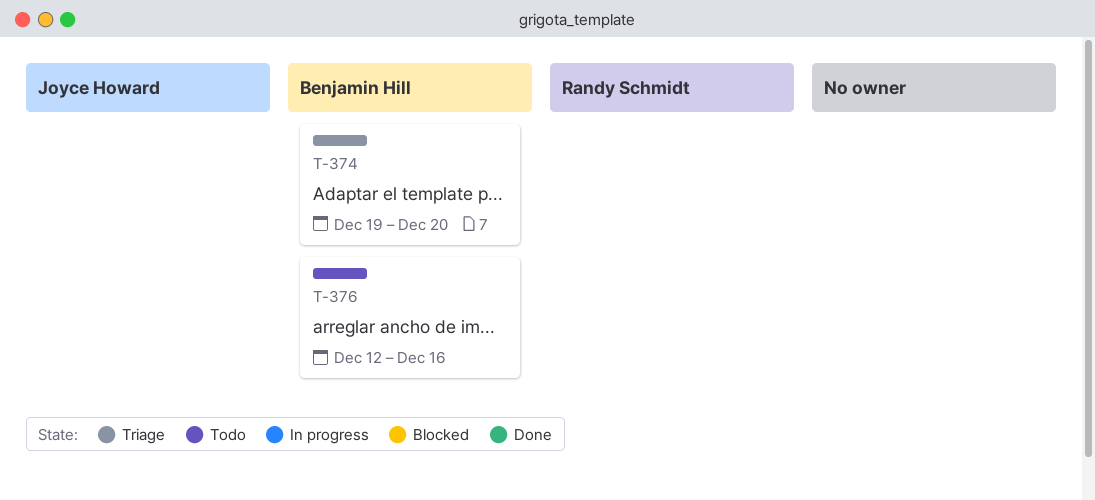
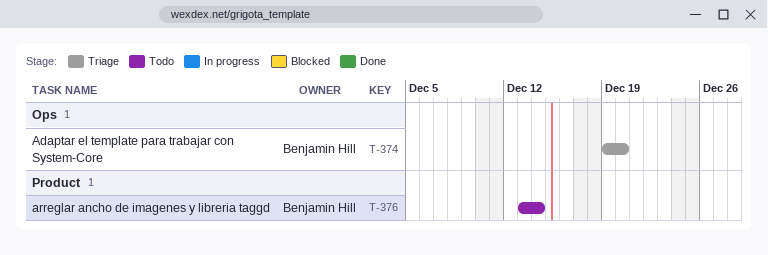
T-376, start: Dec 12 -> Dec 13
T-376, due: Dec 16 -> Dec 14

